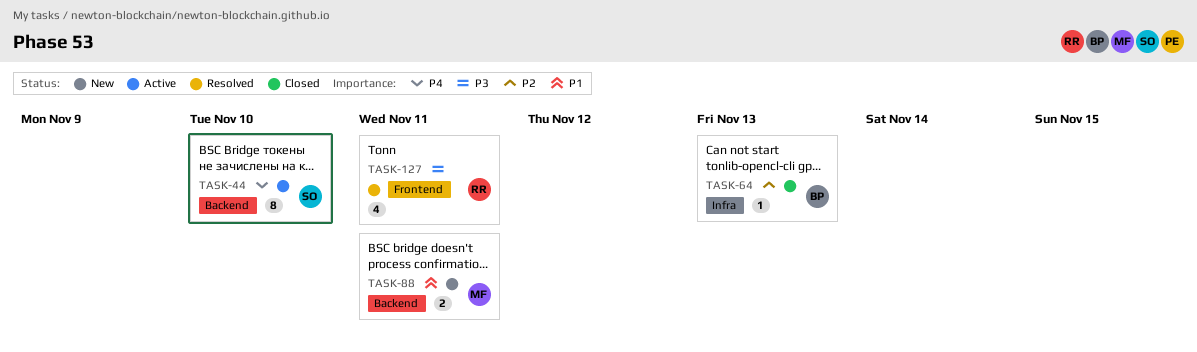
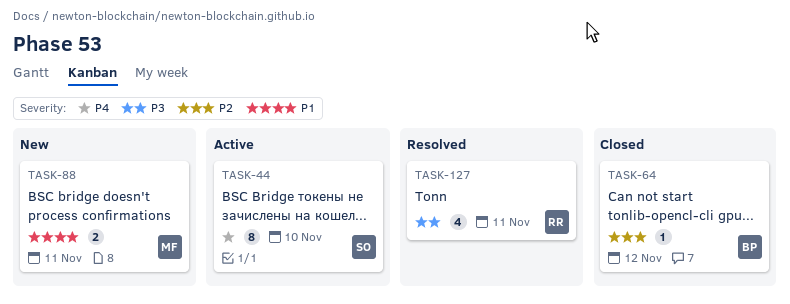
TASK-64, due: Nov 13 -> Nov 12

